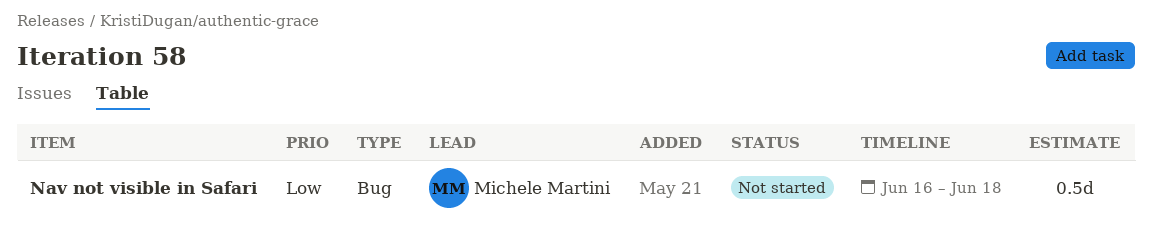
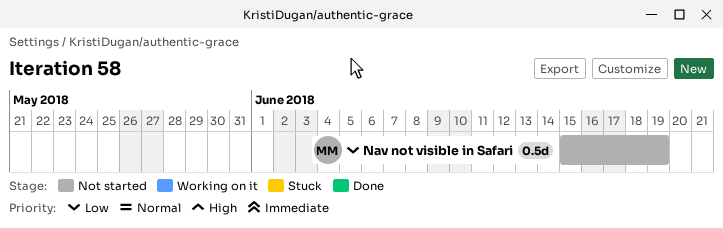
Nav not visible in Safari, start: Jun 16 -> Jun 15
Nav not visible in Safari, due: Jun 18 -> Jun 19

